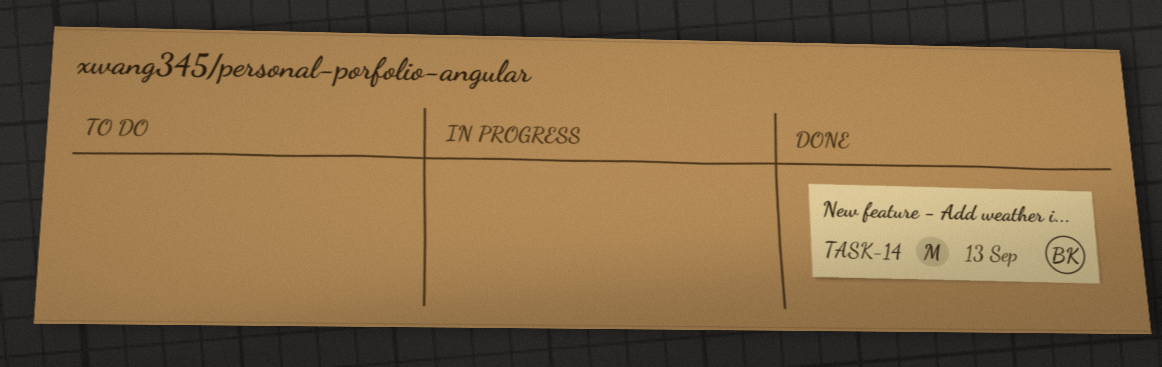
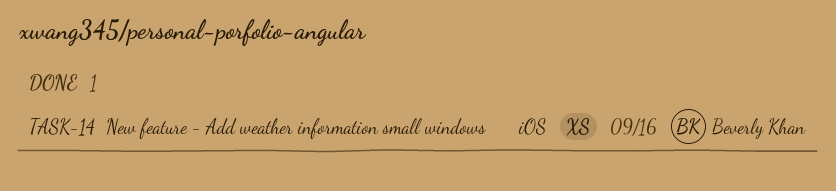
TASK-14, estimate: M -> XS
TASK-14, due: Sep 13 -> Sep 16

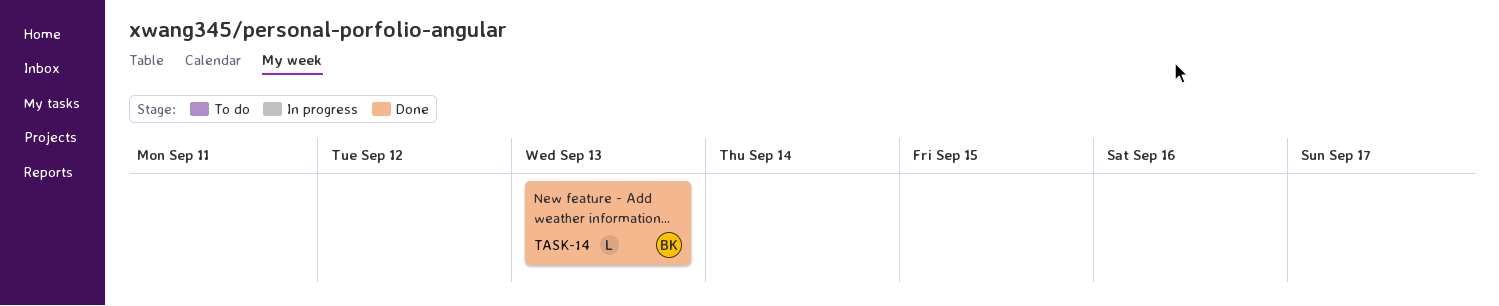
TASK-14, estimate: XS -> L
TASK-14, due: Sep 16 -> Sep 13

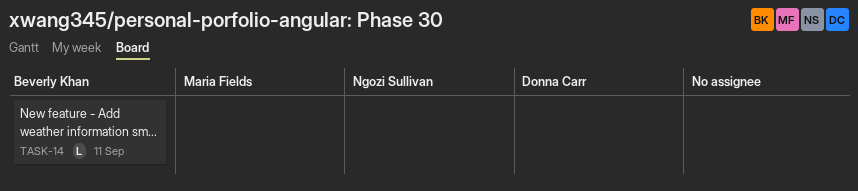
TASK-14, due: Sep 13 -> Sep 11

